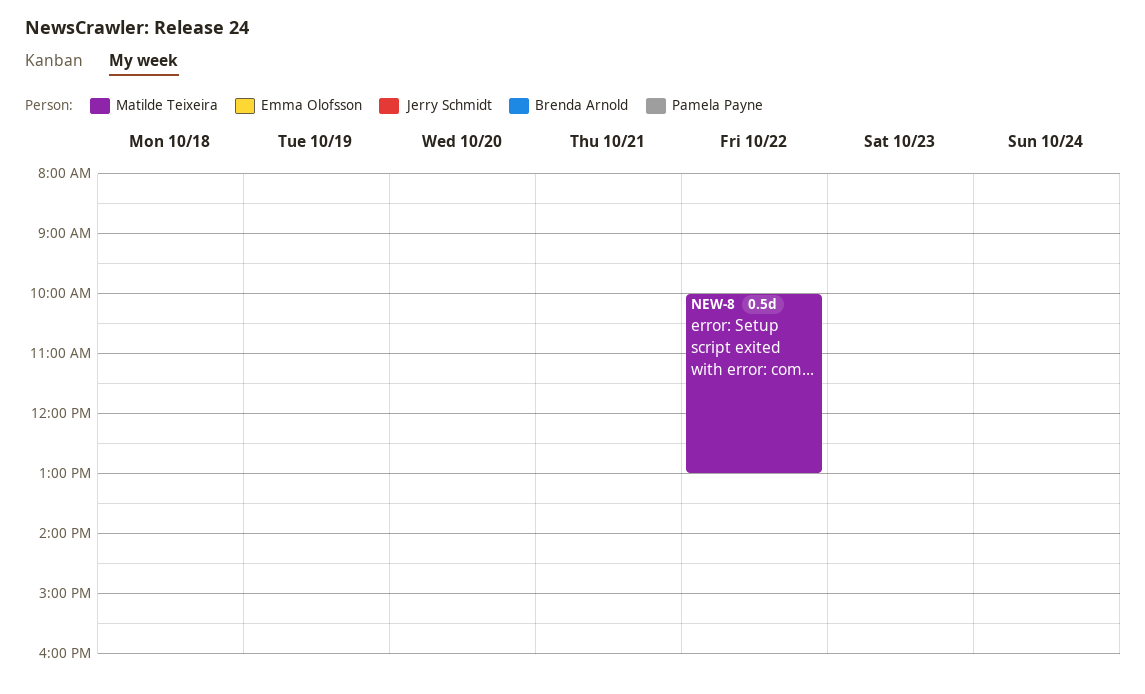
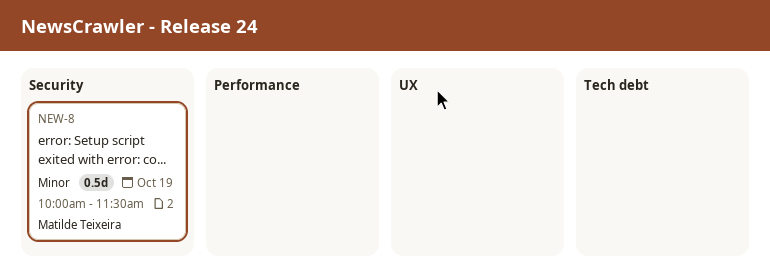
NEW-8, day: Oct 22 -> Oct 19
NEW-8, ends: 13:00 -> 11:30

